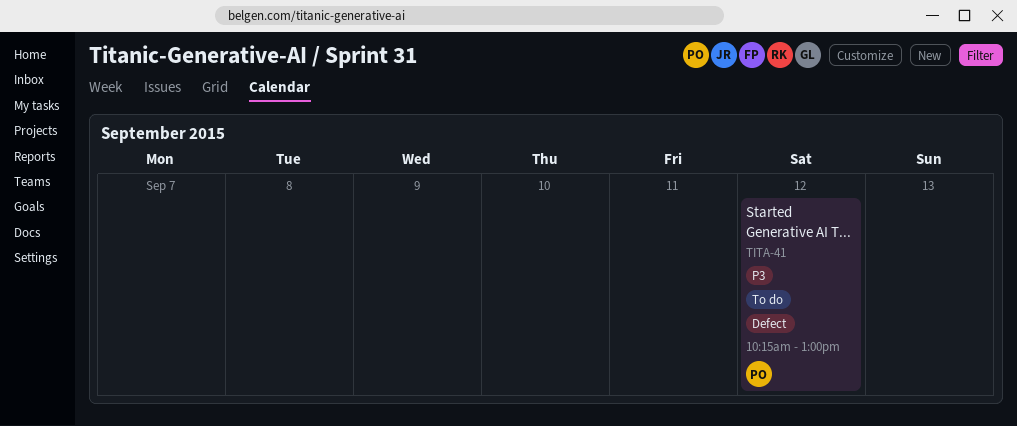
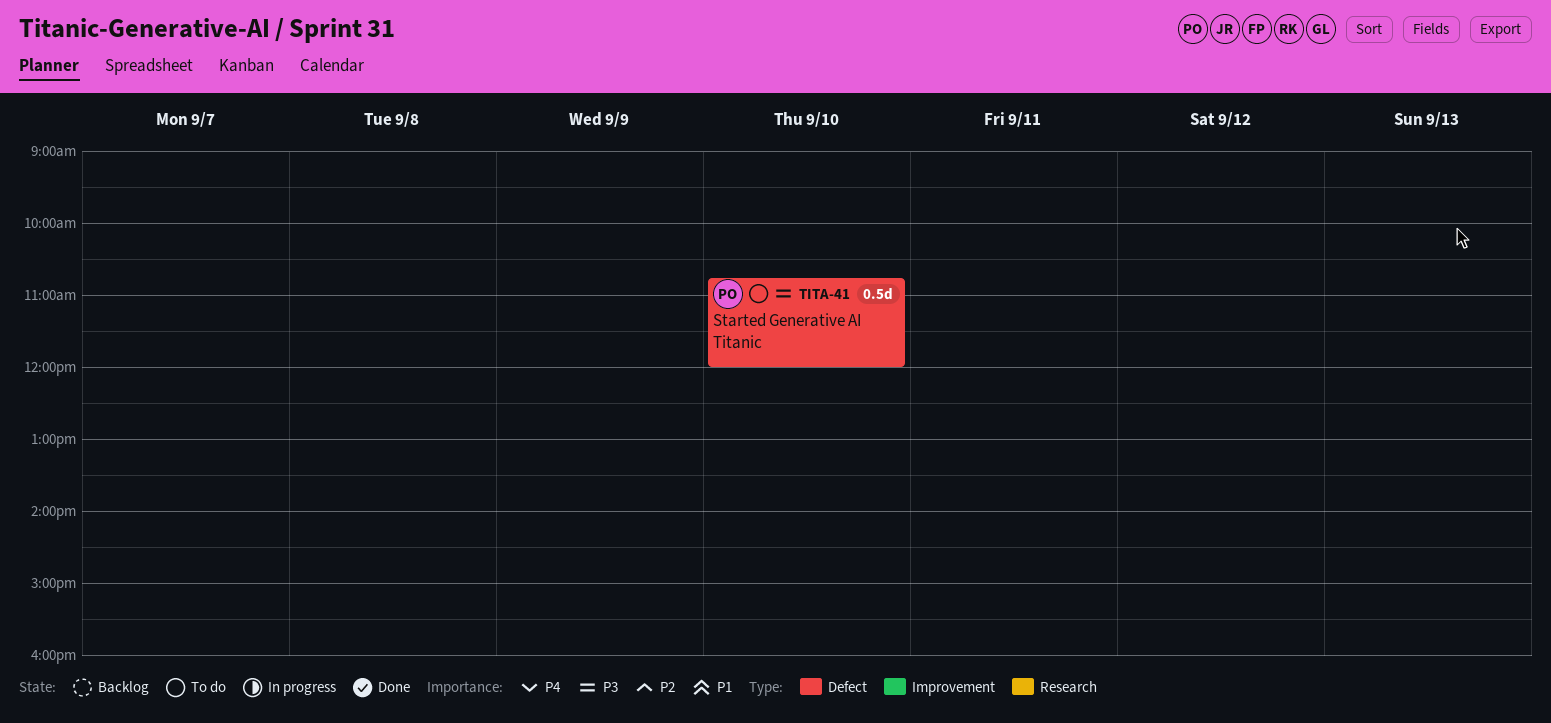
TITA-41, day: Sep 12 -> Sep 10
TITA-41, begins: 10:15 -> 10:45
TITA-41, ends: 13:00 -> 12:00

